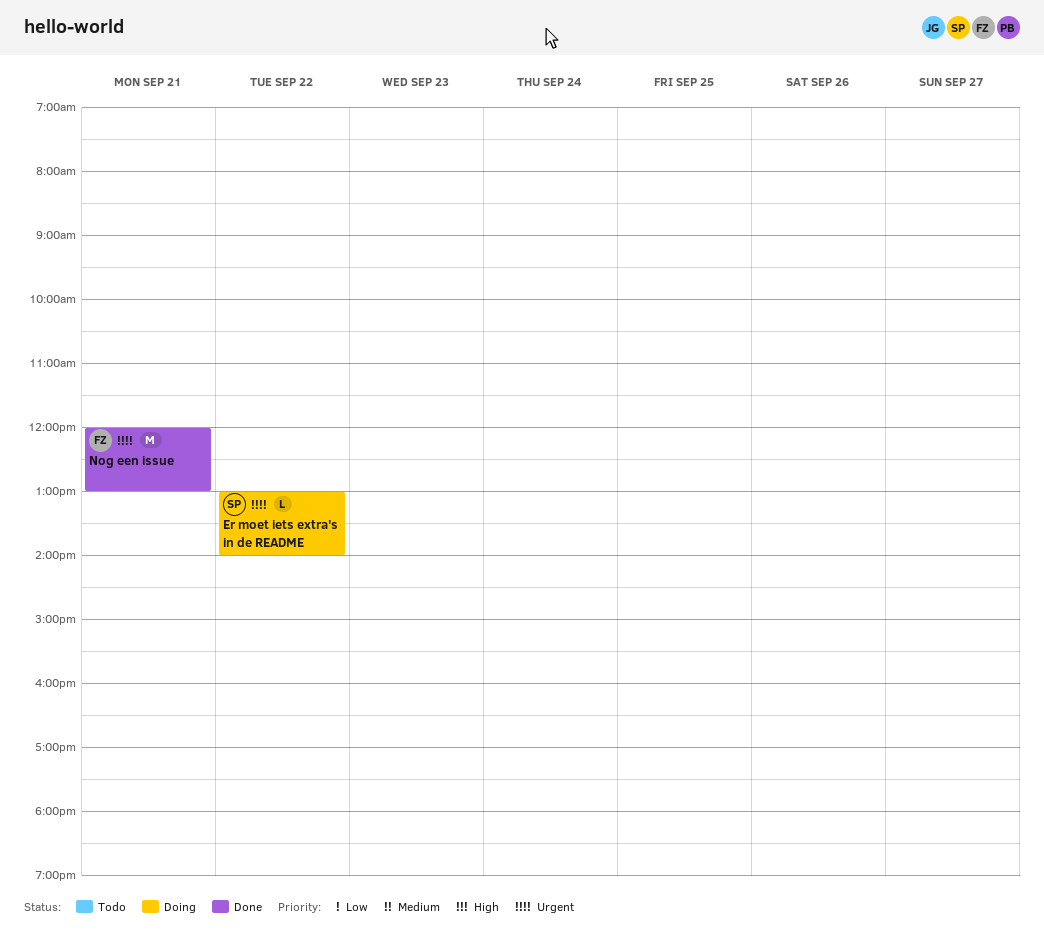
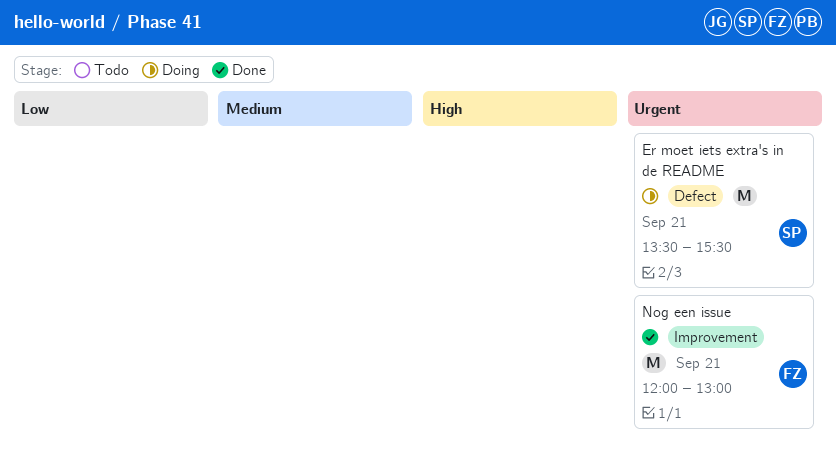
Er moet iets extra's in de README, estimate: L -> M
Er moet iets extra's in de README, day: Sep 22 -> Sep 21
Er moet iets extra's in de README, begins: 13:00 -> 13:30
Er moet iets extra's in de README, ends: 14:00 -> 15:30

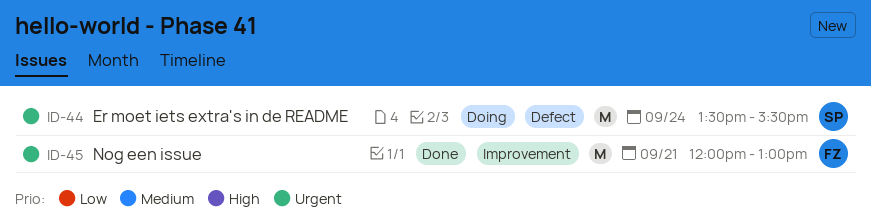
Er moet iets extra's in de README, day: Sep 21 -> Sep 24

